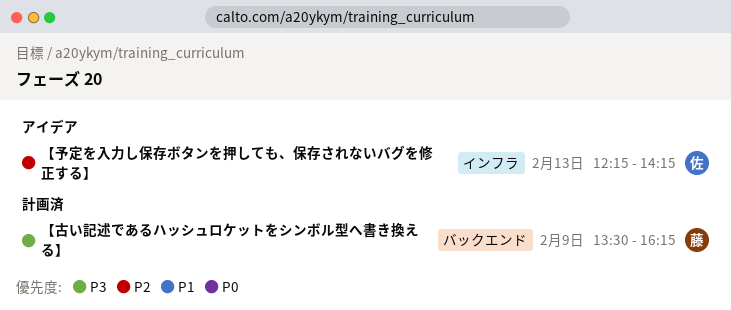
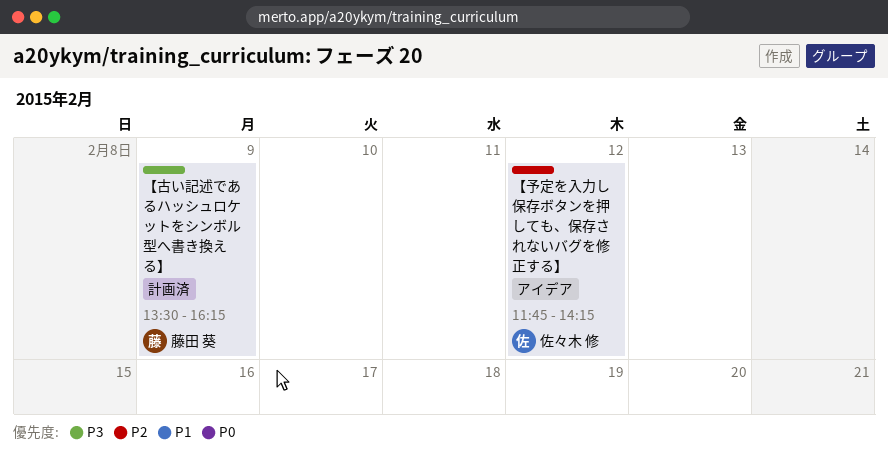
【予定を入力し保存ボタンを押しても、保存されないバグを修正する】, day: Feb 13 -> Feb 12
【予定を入力し保存ボタンを押しても、保存されないバグを修正する】, begins: 12:15 -> 11:45

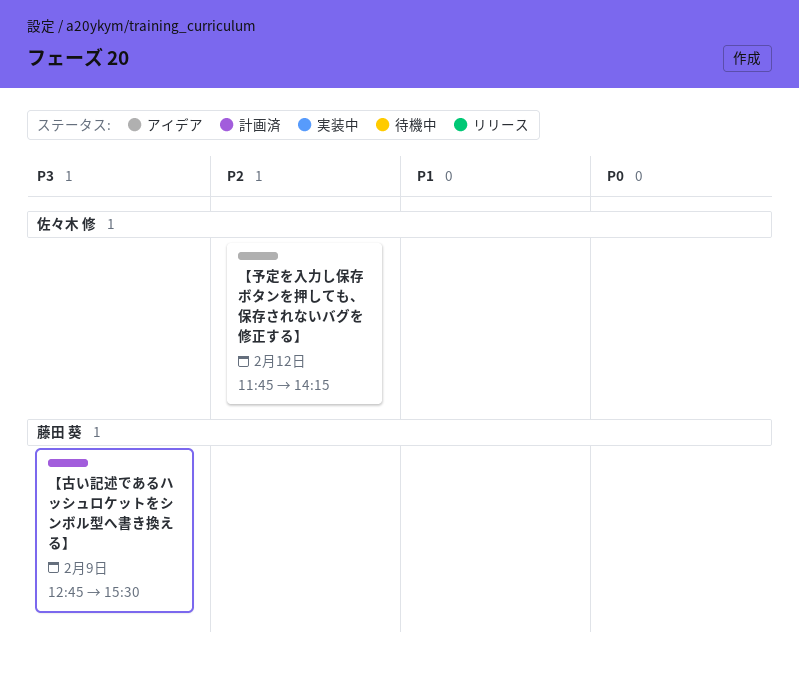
【古い記述であるハッシュロケットをシンボル型へ書き換える】, begins: 13:30 -> 12:45
【古い記述であるハッシュロケットをシンボル型へ書き換える】, ends: 16:15 -> 15:30

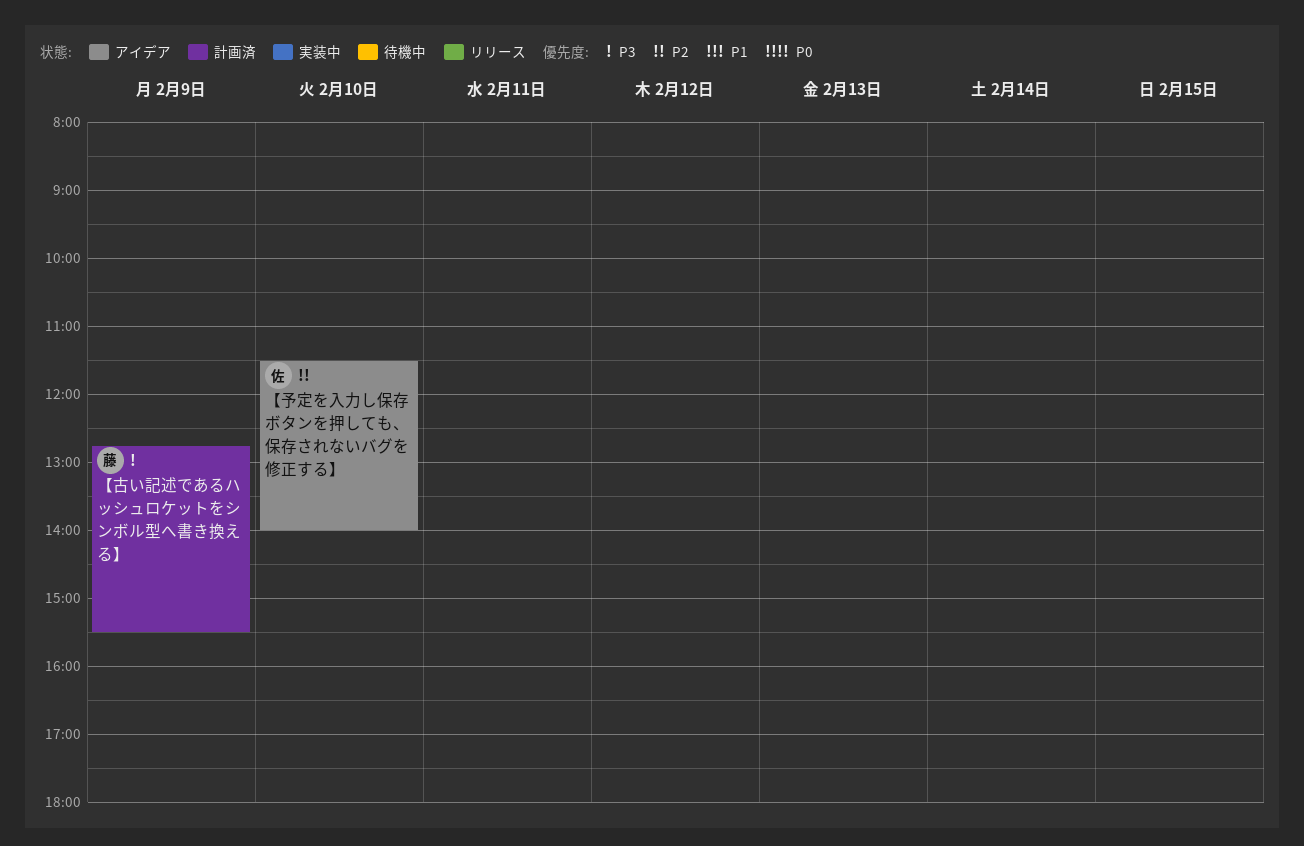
【予定を入力し保存ボタンを押しても、保存されないバグを修正する】, day: Feb 12 -> Feb 10
【予定を入力し保存ボタンを押しても、保存されないバグを修正する】, begins: 11:45 -> 11:30
【予定を入力し保存ボタンを押しても、保存されないバグを修正する】, ends: 14:15 -> 14:00

